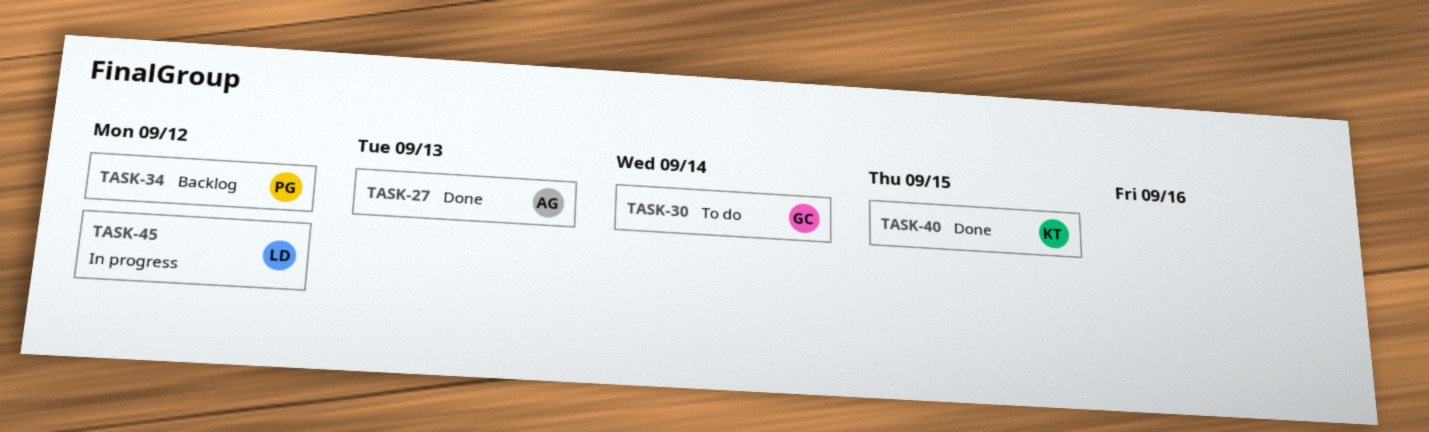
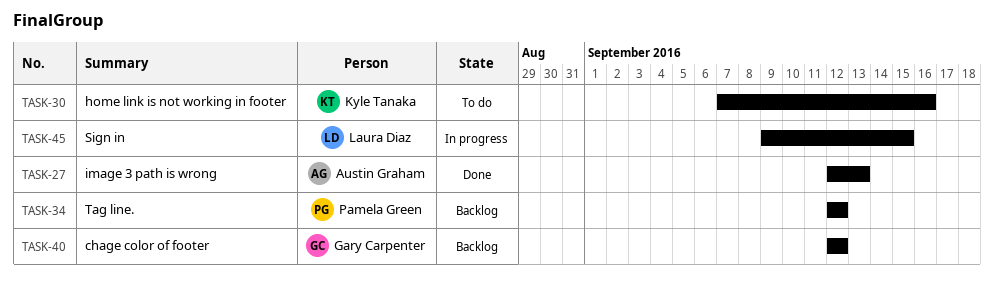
TASK-30, owner: Gary Carpenter -> Kyle Tanaka
TASK-30, due: Sep 14 -> Sep 16
TASK-40, status: Done -> Backlog
TASK-40, owner: Kyle Tanaka -> Gary Carpenter
TASK-40, due: Sep 15 -> Sep 12
TASK-45, due: Sep 12 -> Sep 15

